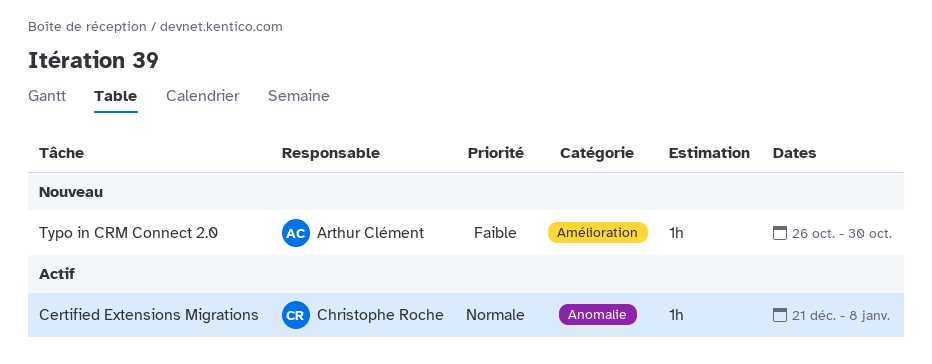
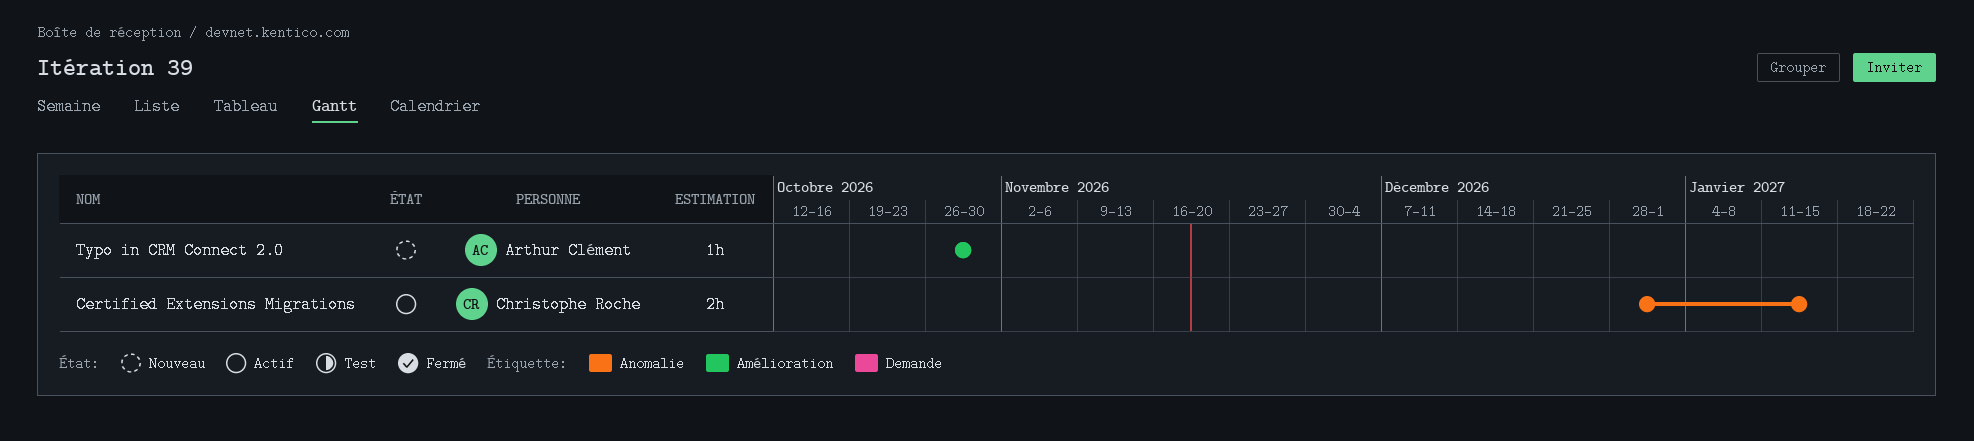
Certified Extensions Migrations, estimate: 1h -> 2h
Certified Extensions Migrations, start: Dec 21 -> Dec 28
Certified Extensions Migrations, due: Jan 8 -> Jan 15

